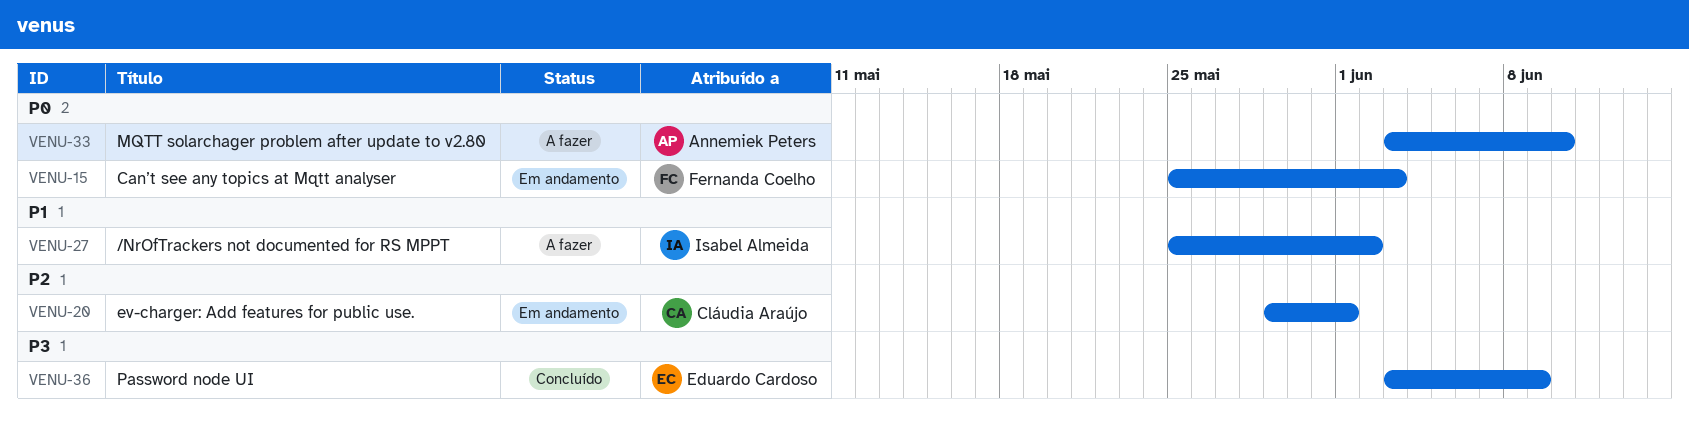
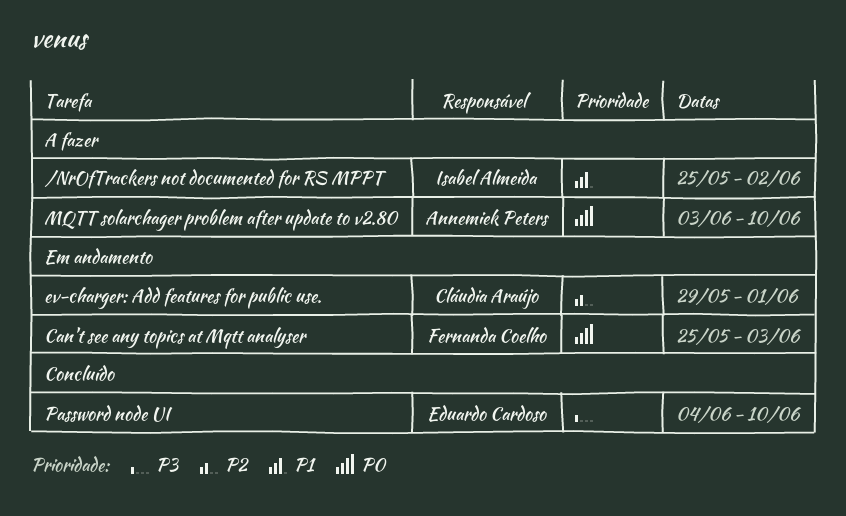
Password node UI, start: Jun 3 -> Jun 4
Password node UI, due: Jun 9 -> Jun 10

